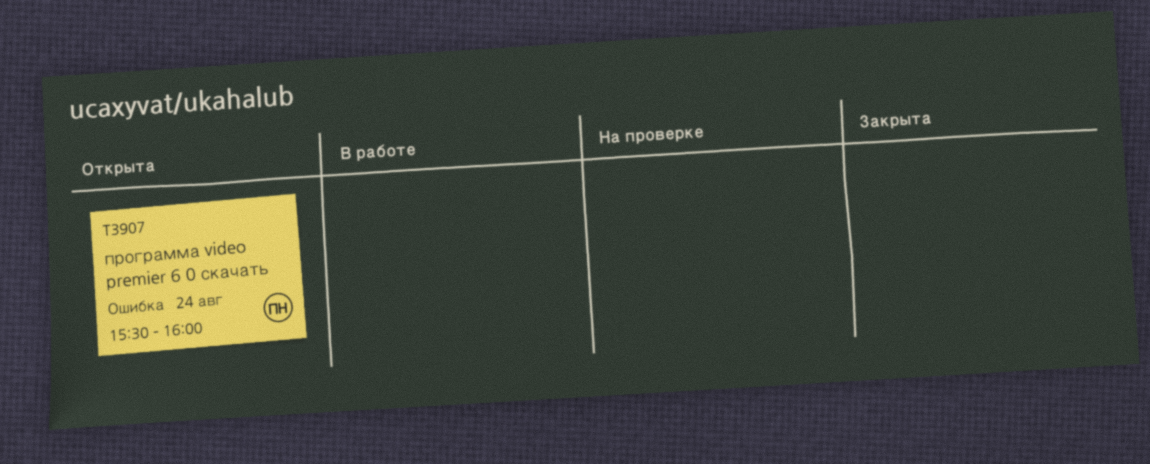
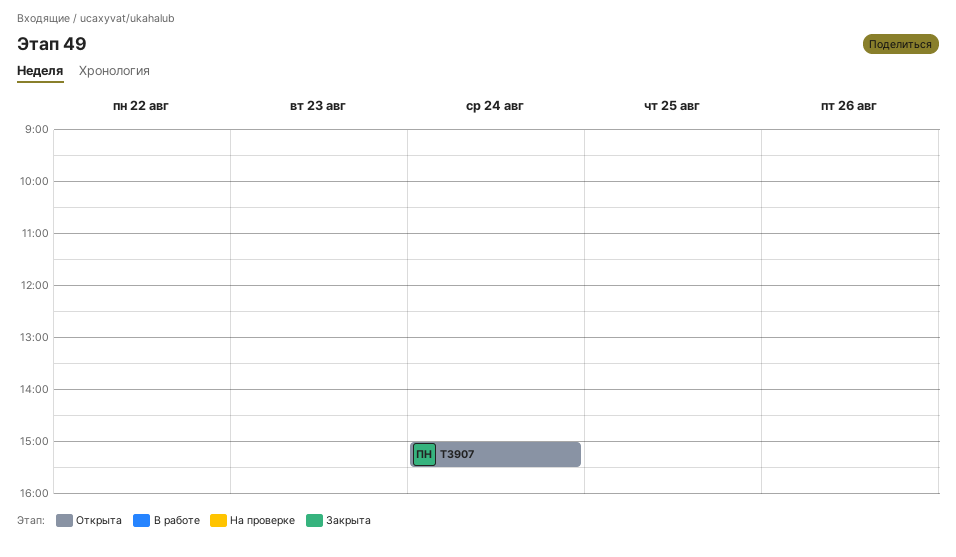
T3907, begins: 15:30 -> 15:00
T3907, ends: 16:00 -> 15:30

